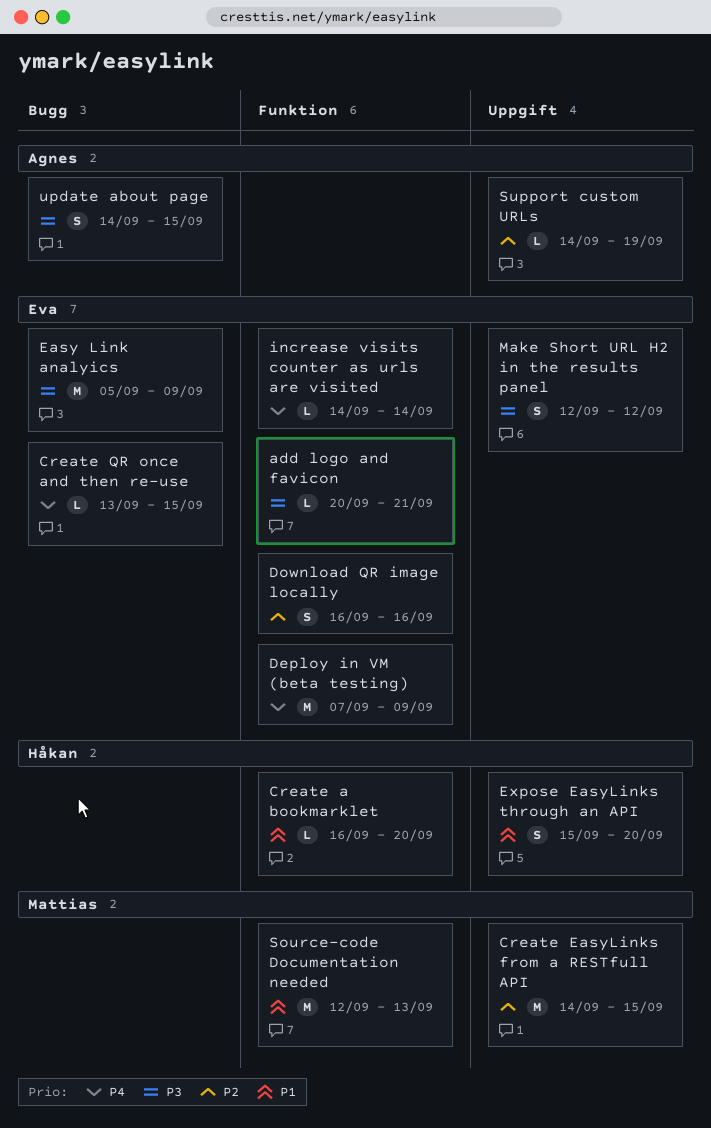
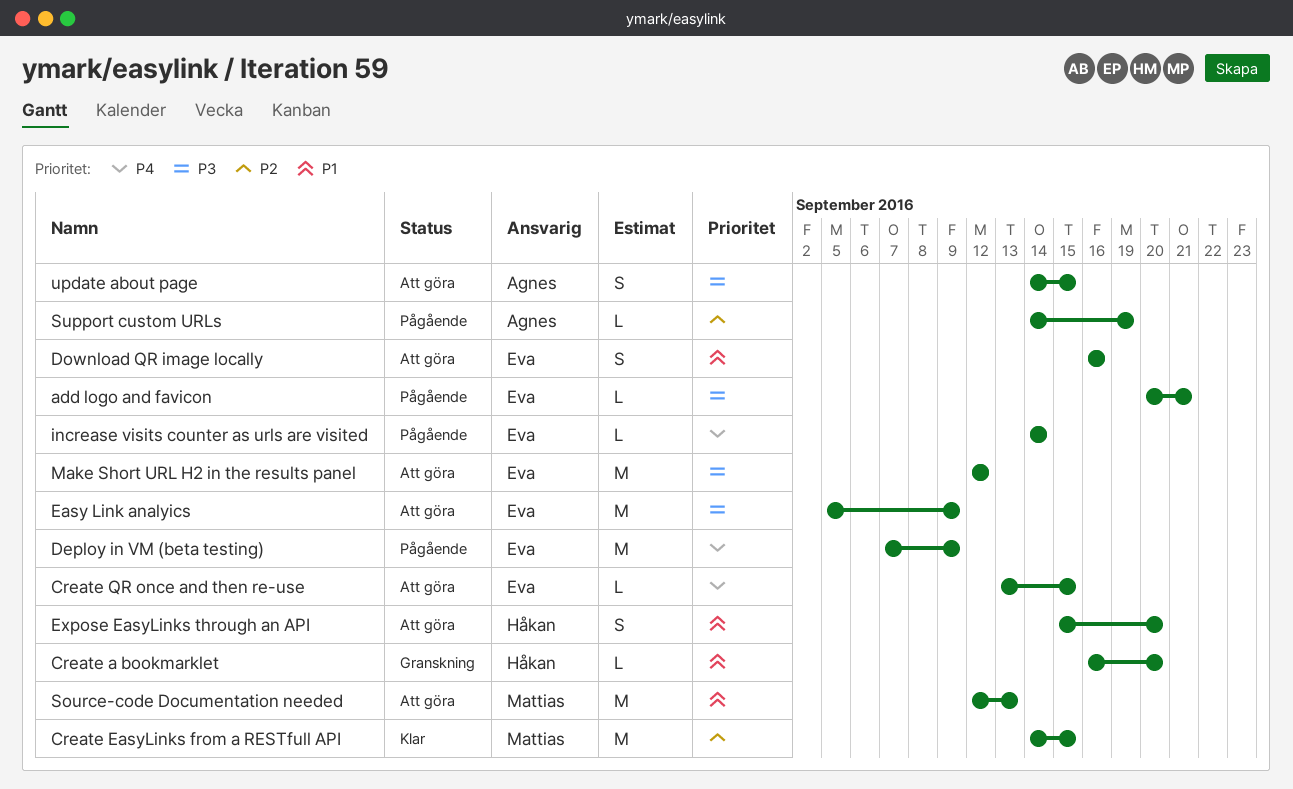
Download QR image locally, priority: P2 -> P1
Make Short URL H2 in the results panel, estimate: S -> M

